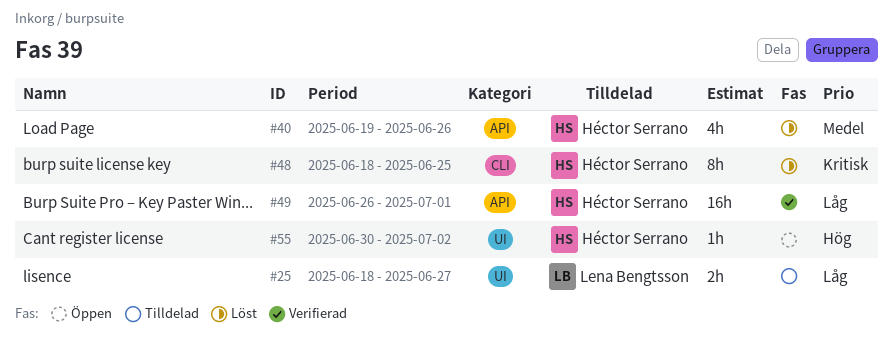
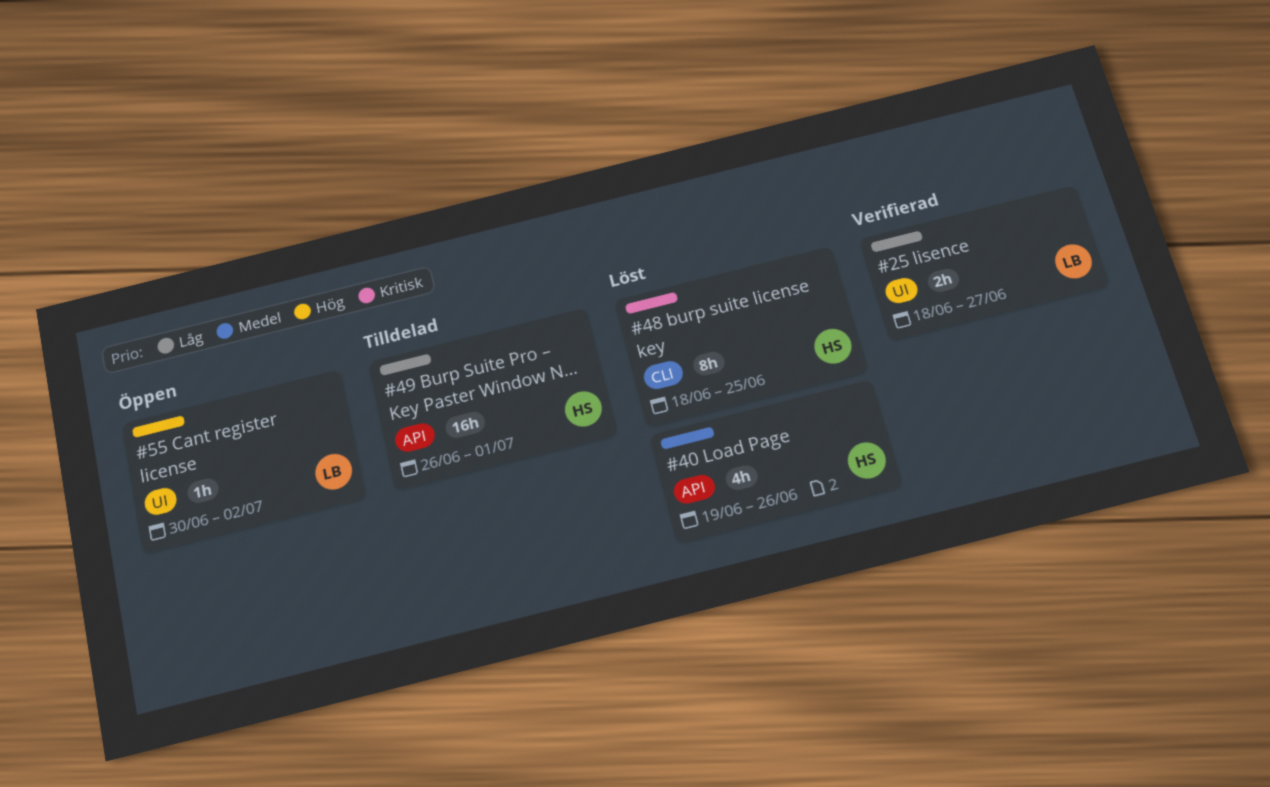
#25, status: Tilldelad -> Verifierad
#49, status: Verifierad -> Tilldelad
#55, owner: Héctor Serrano -> Lena Bengtsson

